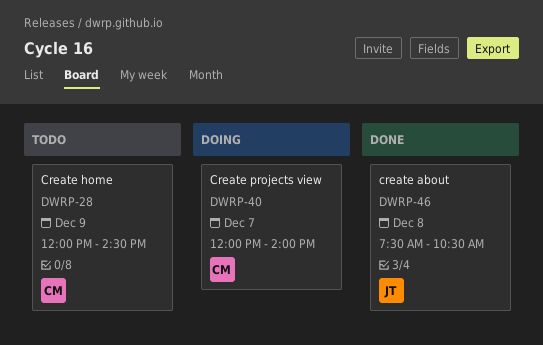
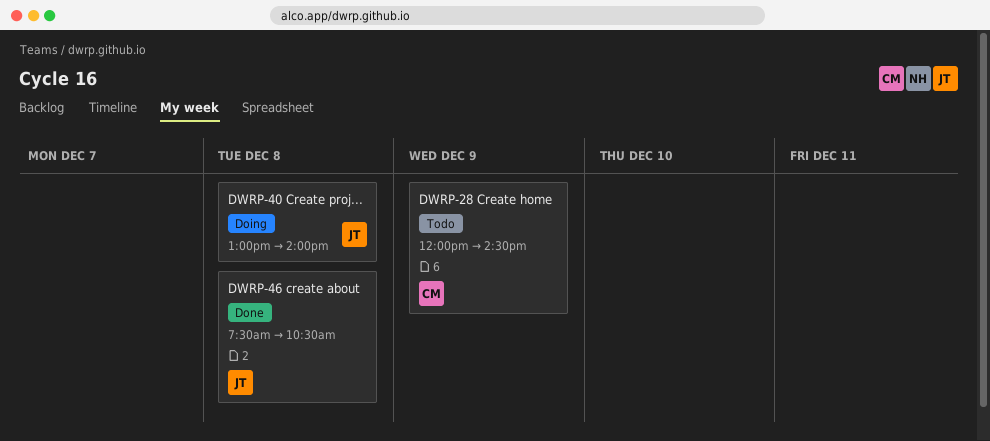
DWRP-40, owner: CM -> JT
DWRP-40, day: Dec 7 -> Dec 8
DWRP-40, begins: 12:00 -> 13:00

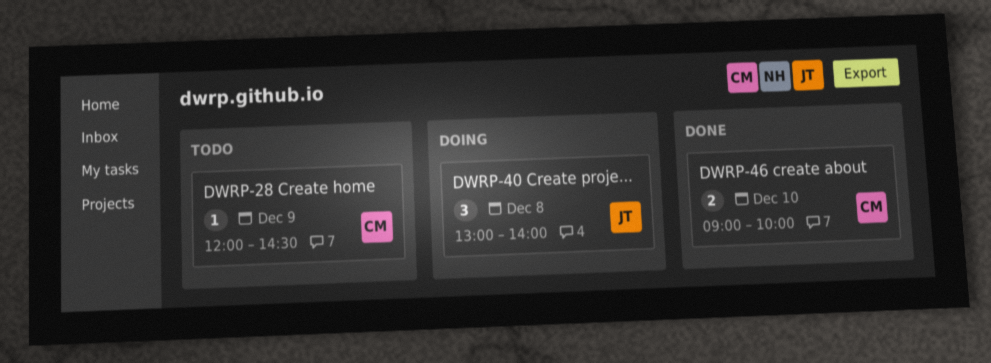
DWRP-46, owner: JT -> CM
DWRP-46, day: Dec 8 -> Dec 10
DWRP-46, begins: 07:30 -> 09:00
DWRP-46, ends: 10:30 -> 10:00

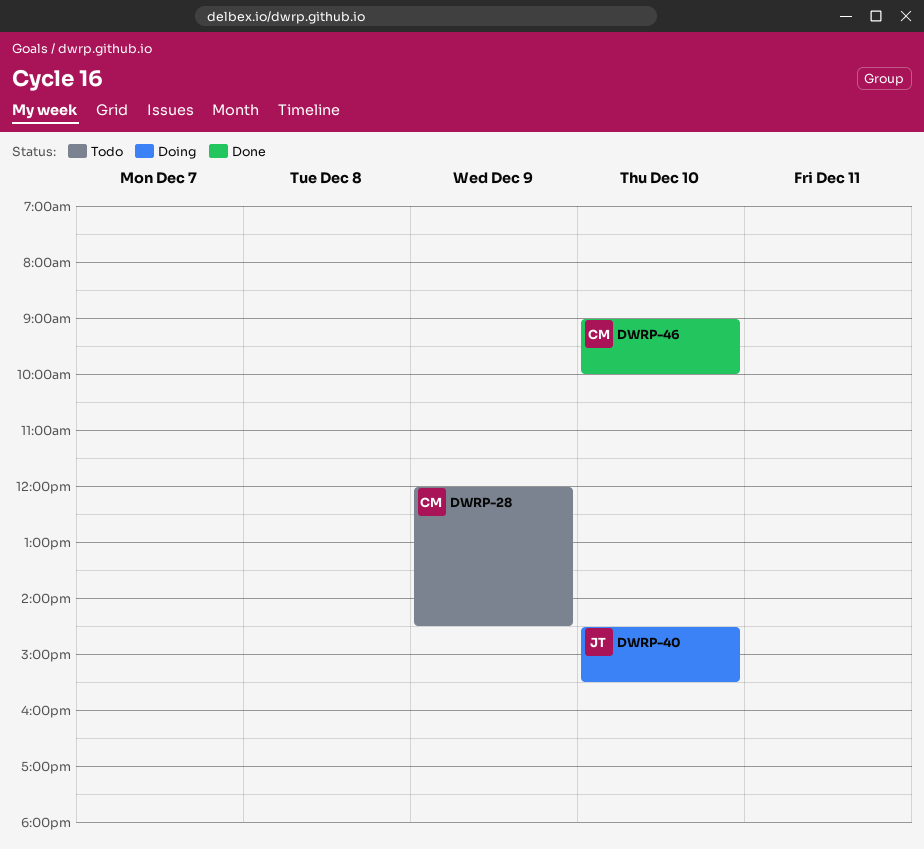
DWRP-40, day: Dec 8 -> Dec 10
DWRP-40, begins: 13:00 -> 14:30
DWRP-40, ends: 14:00 -> 15:30

